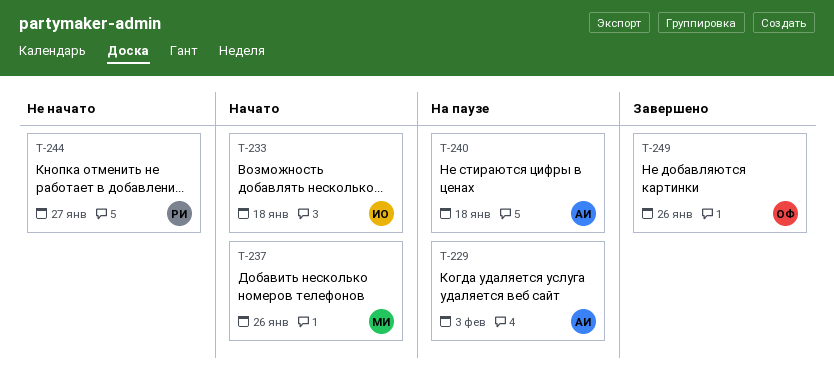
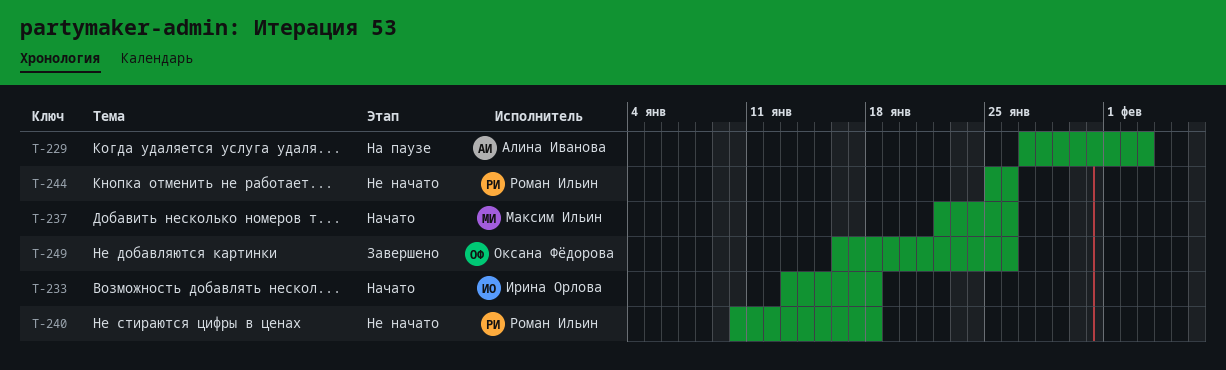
T-240, status: На паузе -> Не начато
T-240, owner: Алина Иванова -> Роман Ильин
T-244, due: Jan 27 -> Jan 26

